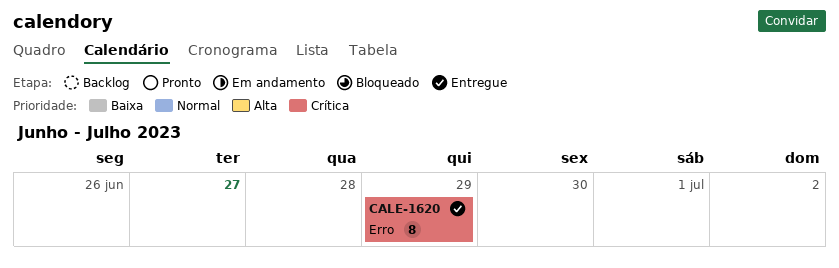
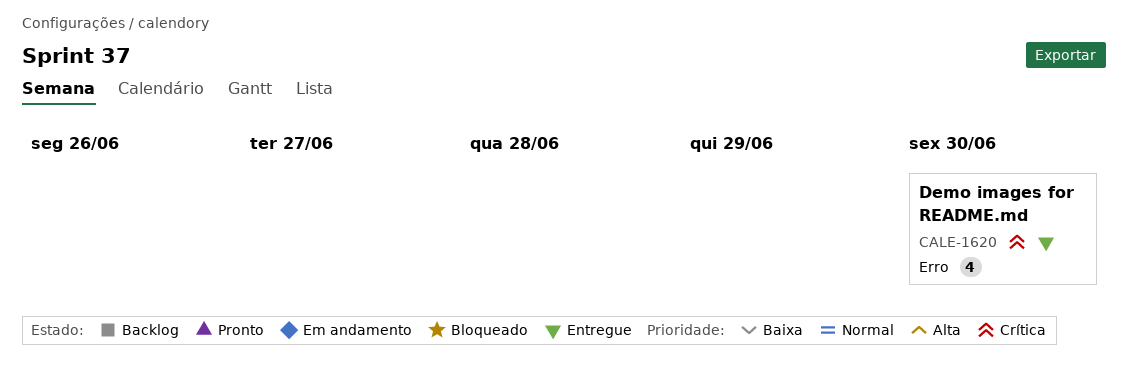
CALE-1620, estimate: 8 -> 4
CALE-1620, due: Jun 29 -> Jun 30

